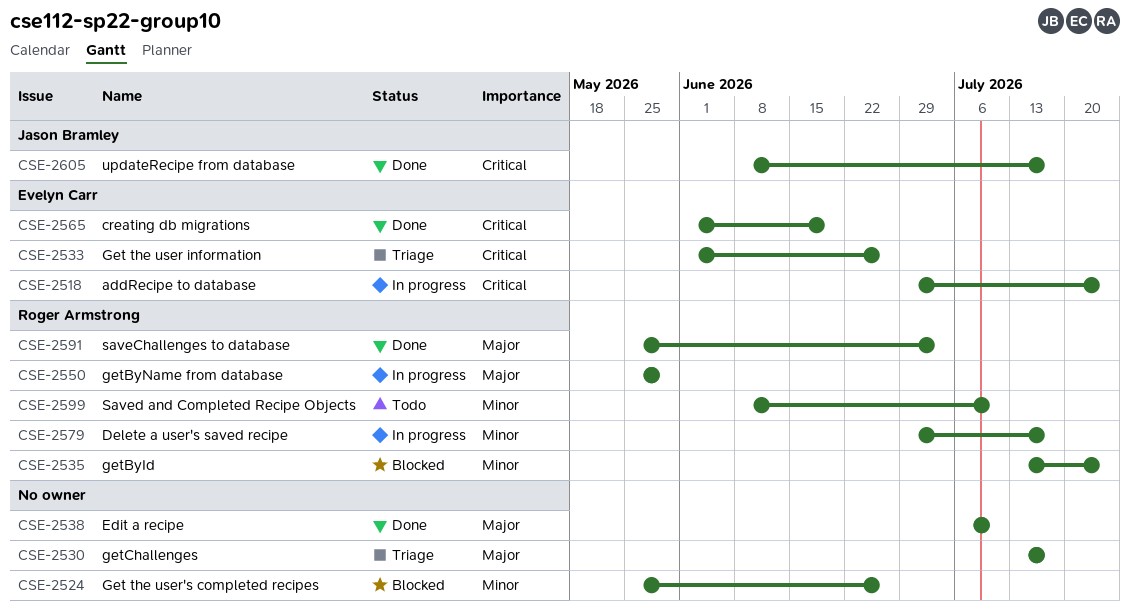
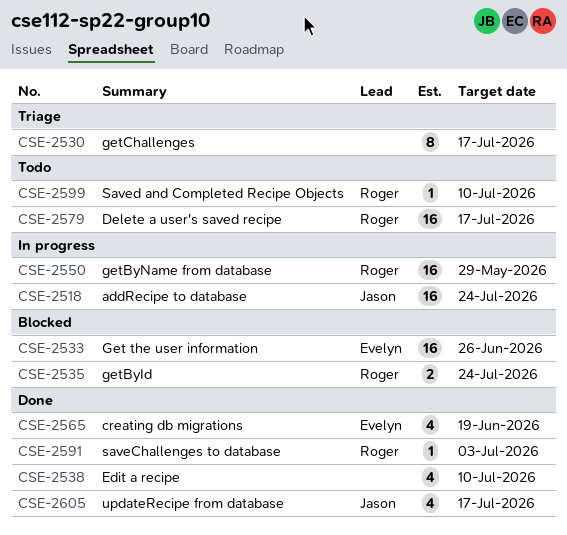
CSE-2518, owner: Evelyn Carr -> Jason Bramley
CSE-2524: present -> none
CSE-2533, status: Triage -> Blocked
CSE-2579, status: In progress -> Todo

